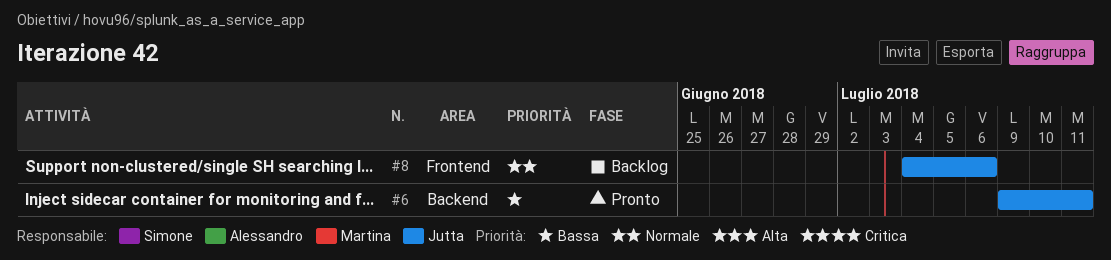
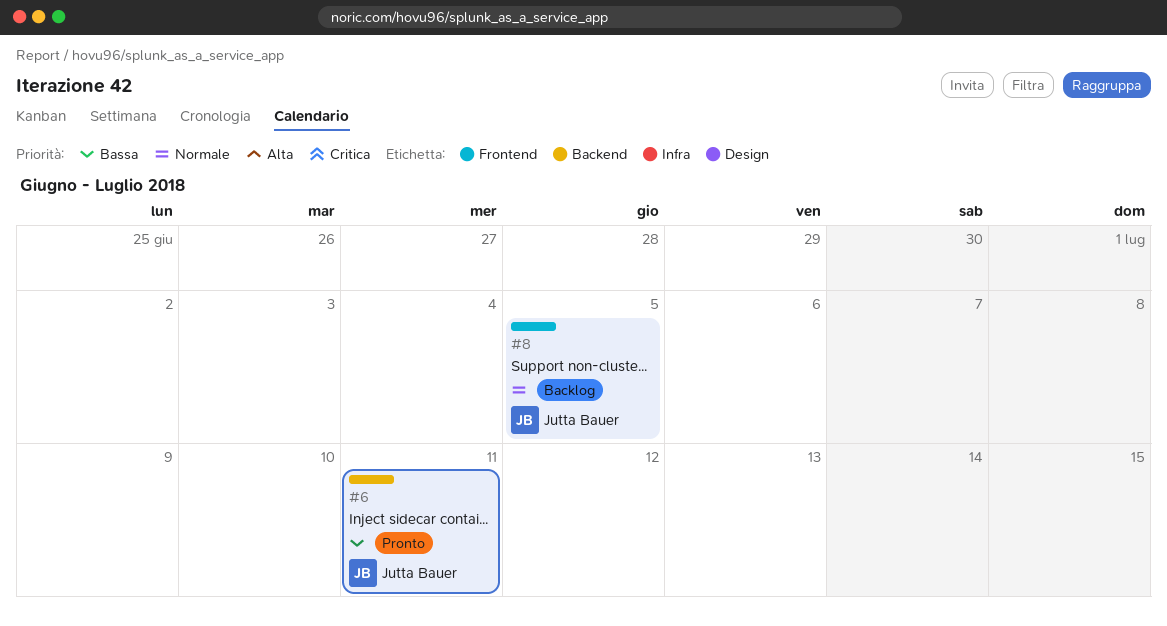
#8, due: Jul 6 -> Jul 5

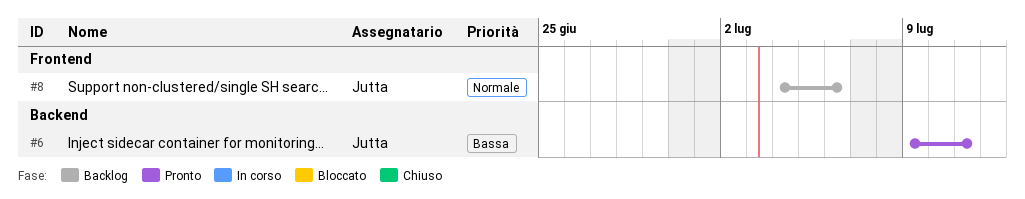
#8, due: Jul 5 -> Jul 6

